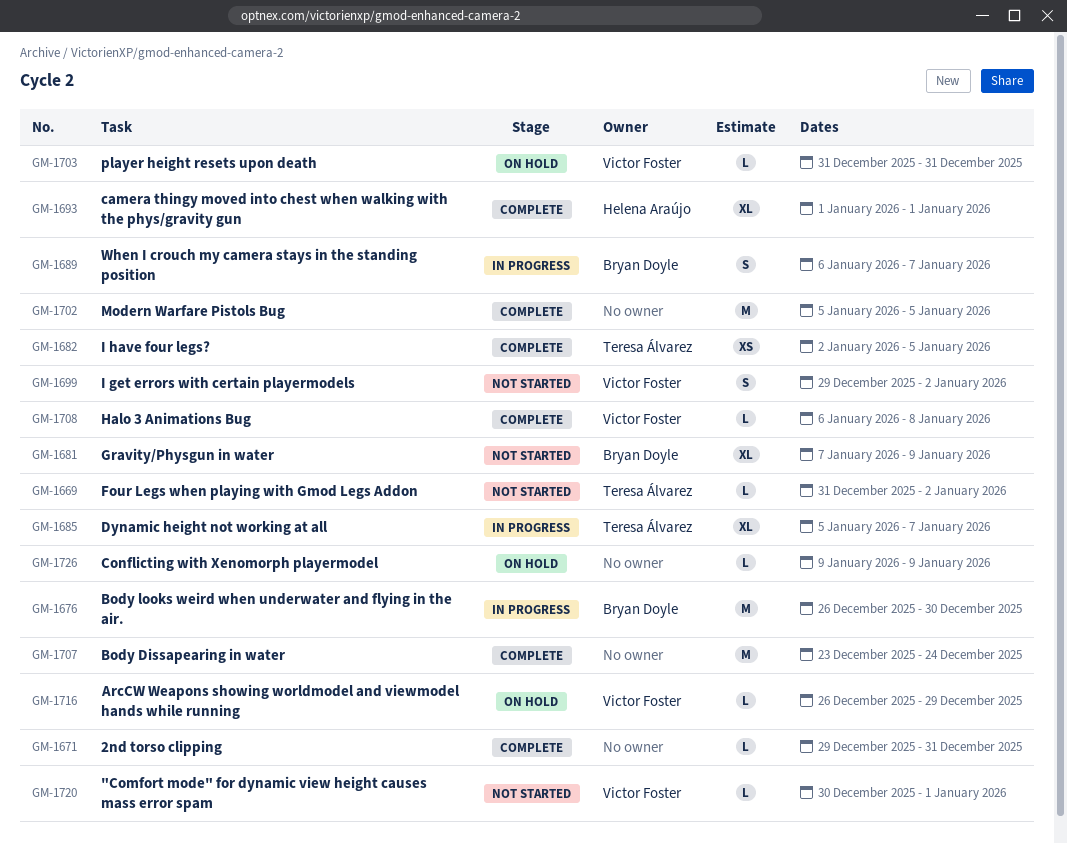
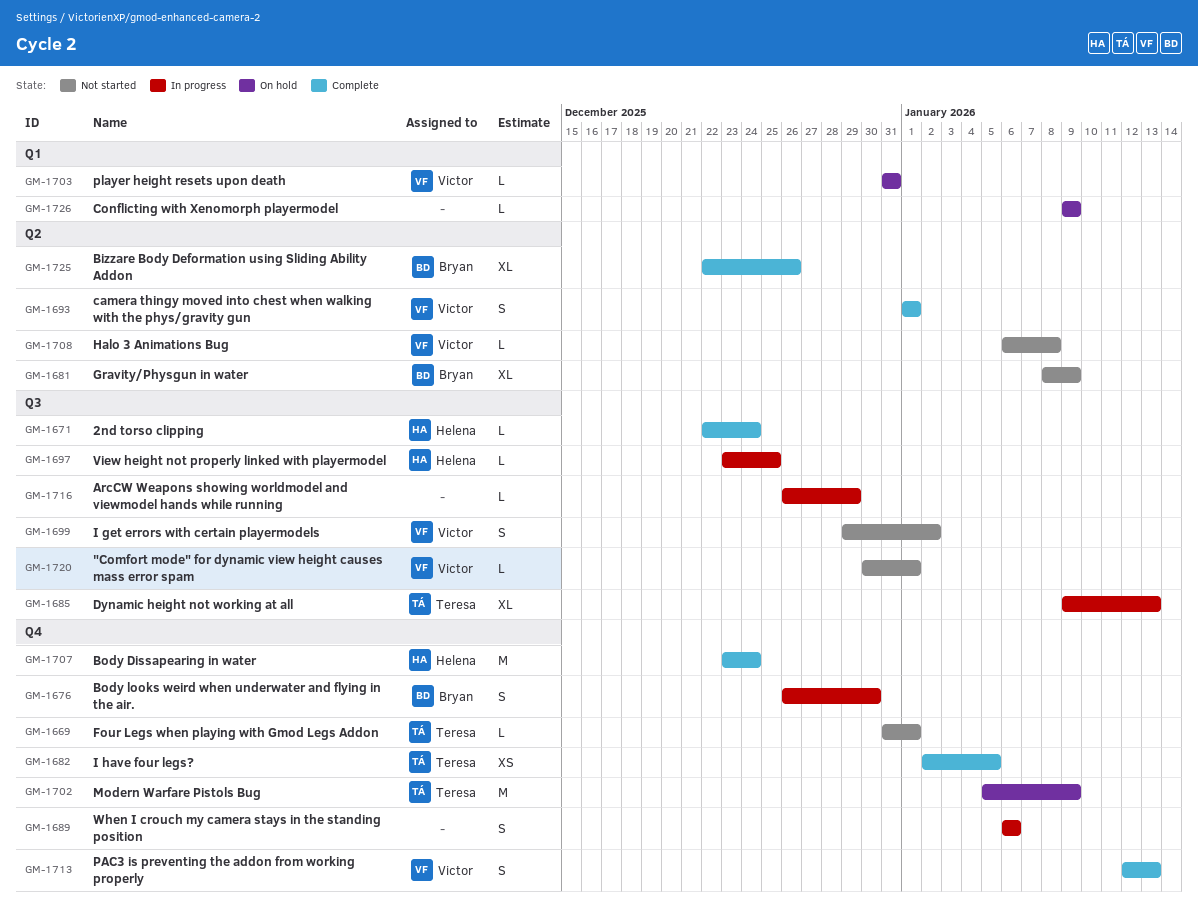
GM-1669, due: Jan 2 -> Jan 1
GM-1671, owner: none -> Helena Araújo
GM-1671, start: Dec 29 -> Dec 22
GM-1671, due: Dec 31 -> Dec 24
GM-1676, estimate: M -> S
GM-1681, start: Jan 7 -> Jan 8
GM-1685, start: Jan 5 -> Jan 9
GM-1685, due: Jan 7 -> Jan 13
GM-1689, owner: Bryan Doyle -> none
GM-1689, due: Jan 7 -> Jan 6
GM-1693, owner: Helena Araújo -> Victor Foster
GM-1693, estimate: XL -> S
GM-1697: none -> present
GM-1702, status: Complete -> On hold
GM-1702, owner: none -> Teresa Álvarez
GM-1702, due: Jan 5 -> Jan 9
GM-1707, owner: none -> Helena Araújo
GM-1708, status: Complete -> Not started
GM-1713: none -> present
GM-1716, status: On hold -> In progress
GM-1716, owner: Victor Foster -> none
GM-1725: none -> present

